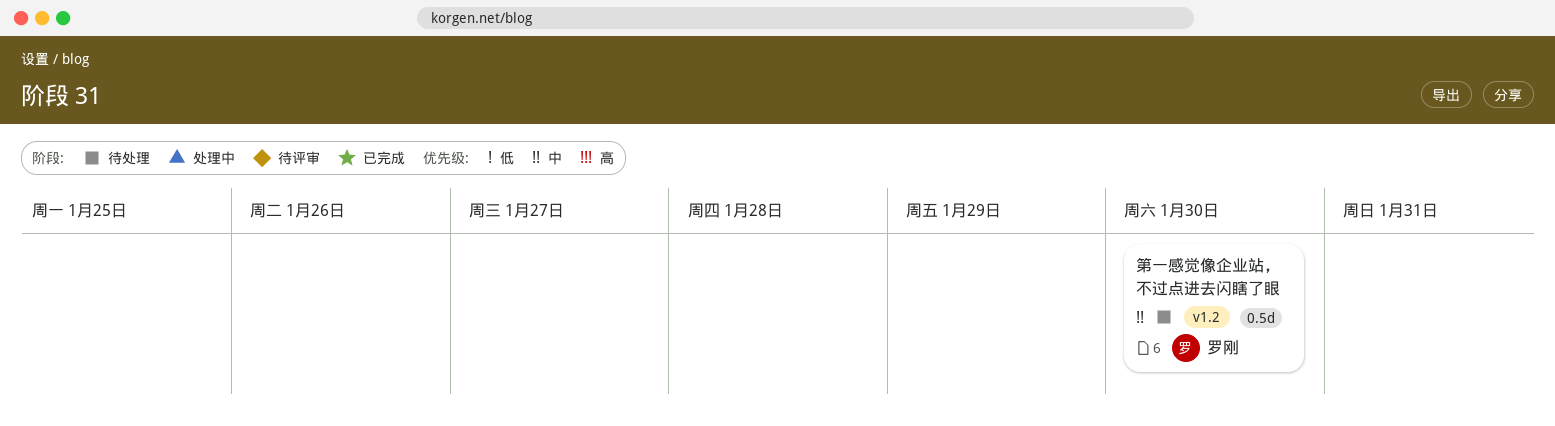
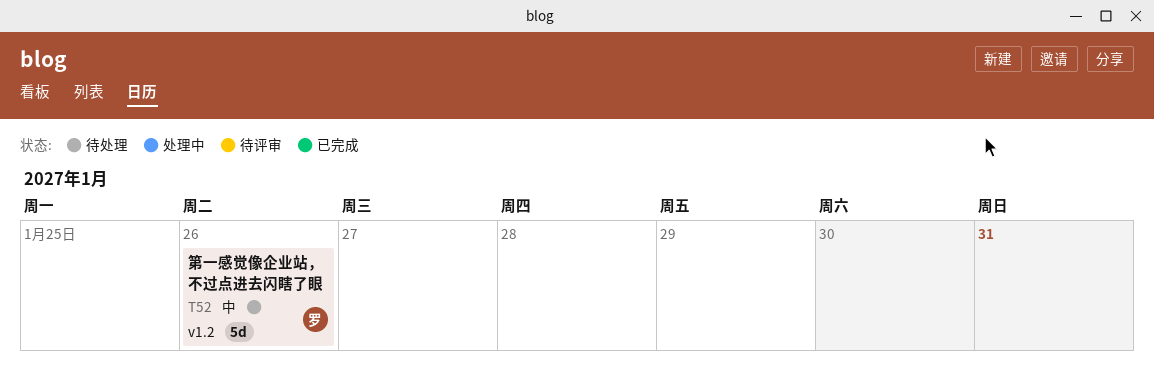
第一感觉像企业站，不过点进去闪瞎了眼, estimate: 0.5d -> 5d
第一感觉像企业站，不过点进去闪瞎了眼, due: Jan 30 -> Jan 26

